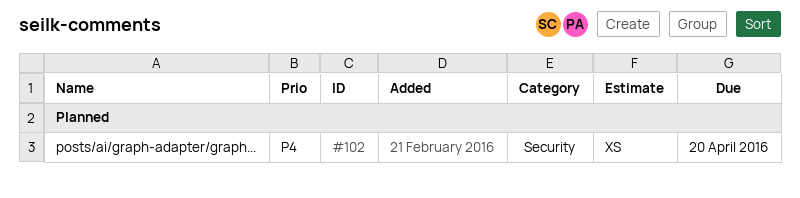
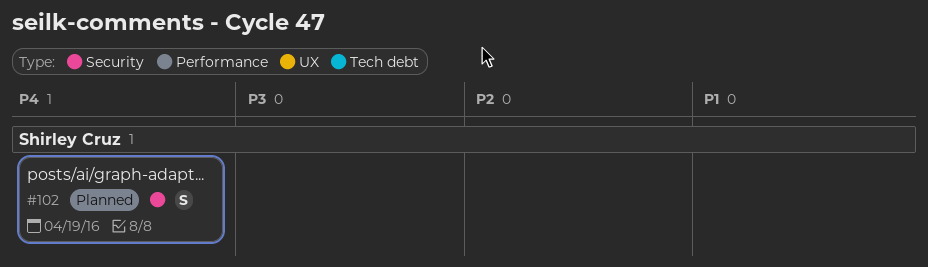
#102, estimate: XS -> S
#102, due: Apr 20 -> Apr 19

